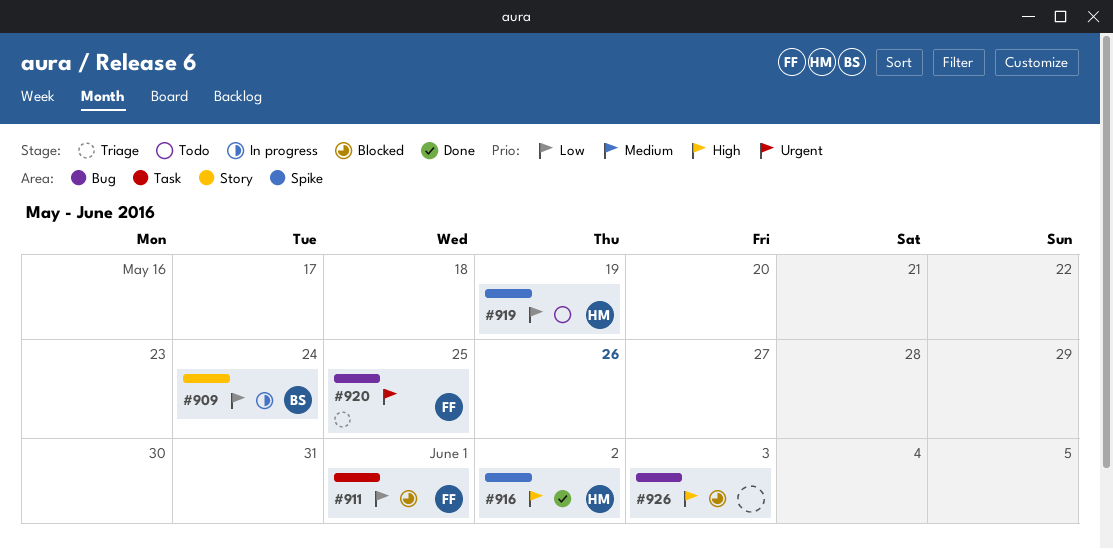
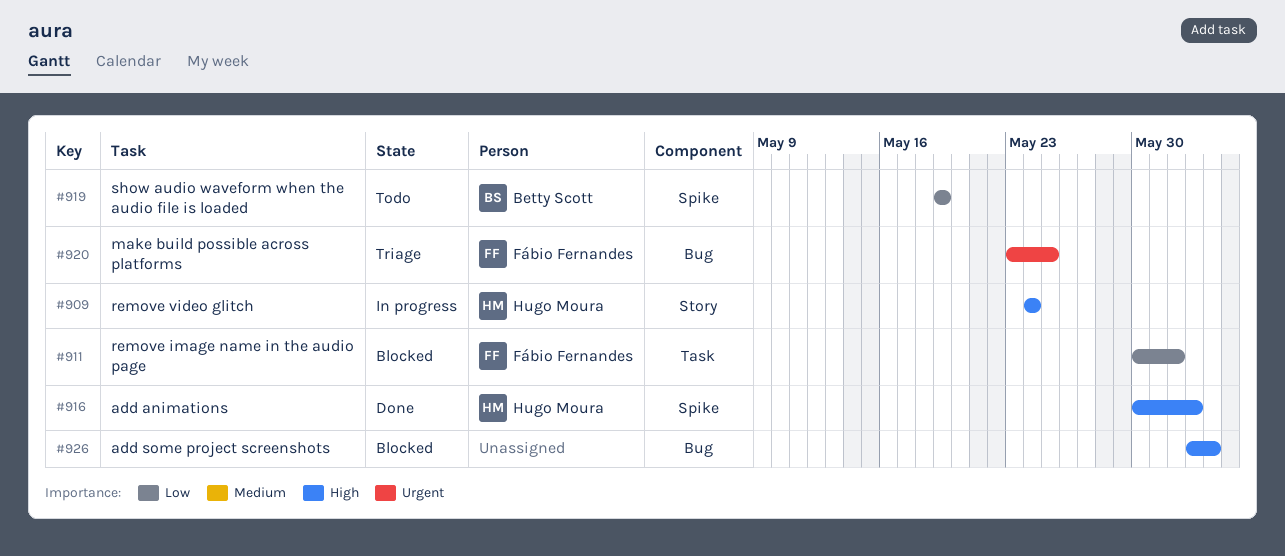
#909, owner: Betty Scott -> Hugo Moura
#909, priority: Low -> High
#919, owner: Hugo Moura -> Betty Scott

